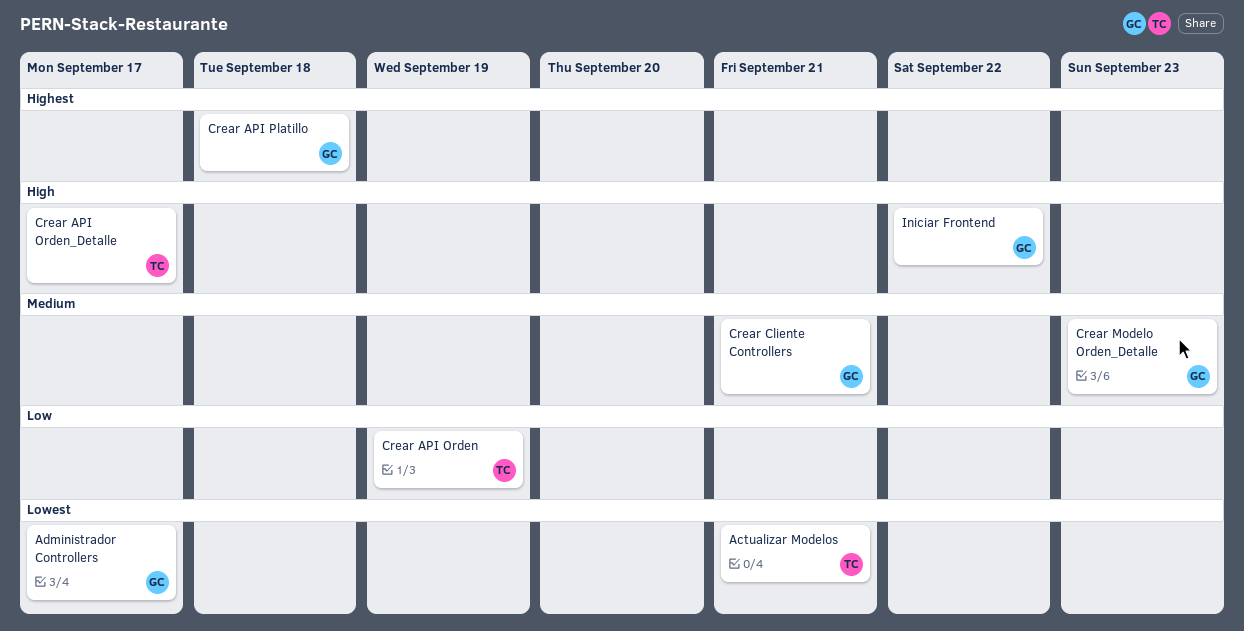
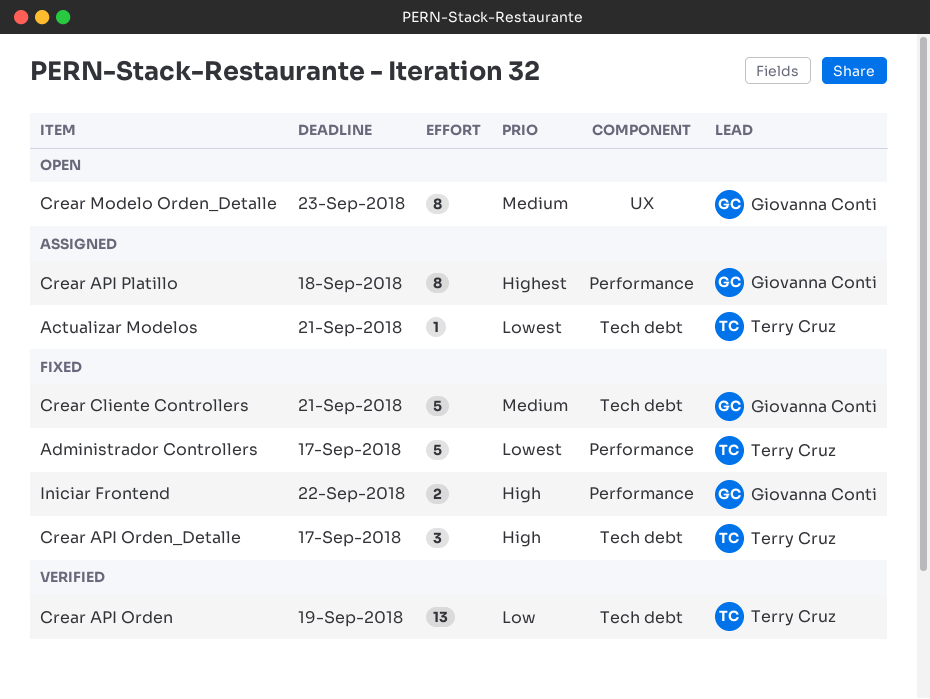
Administrador Controllers, owner: Giovanna Conti -> Terry Cruz

